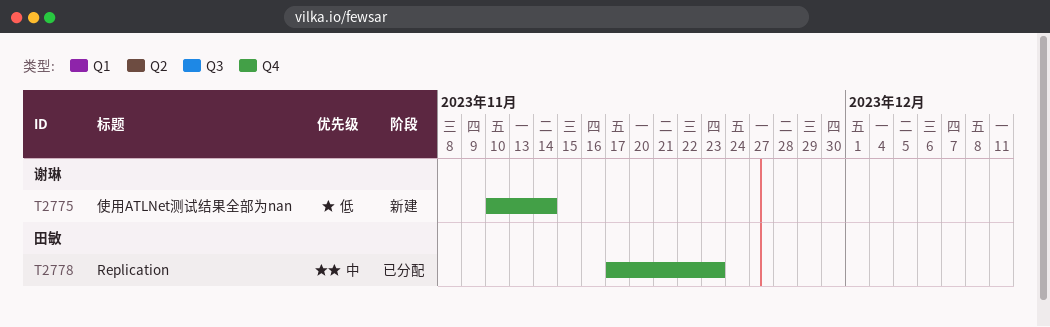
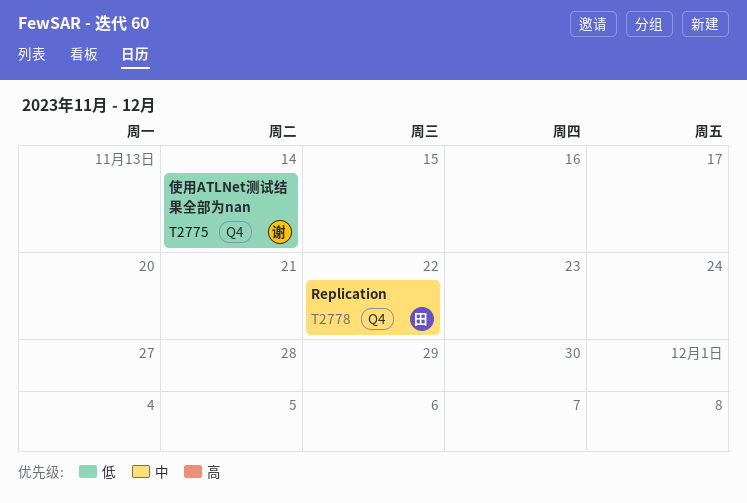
T2778, due: Nov 23 -> Nov 22

